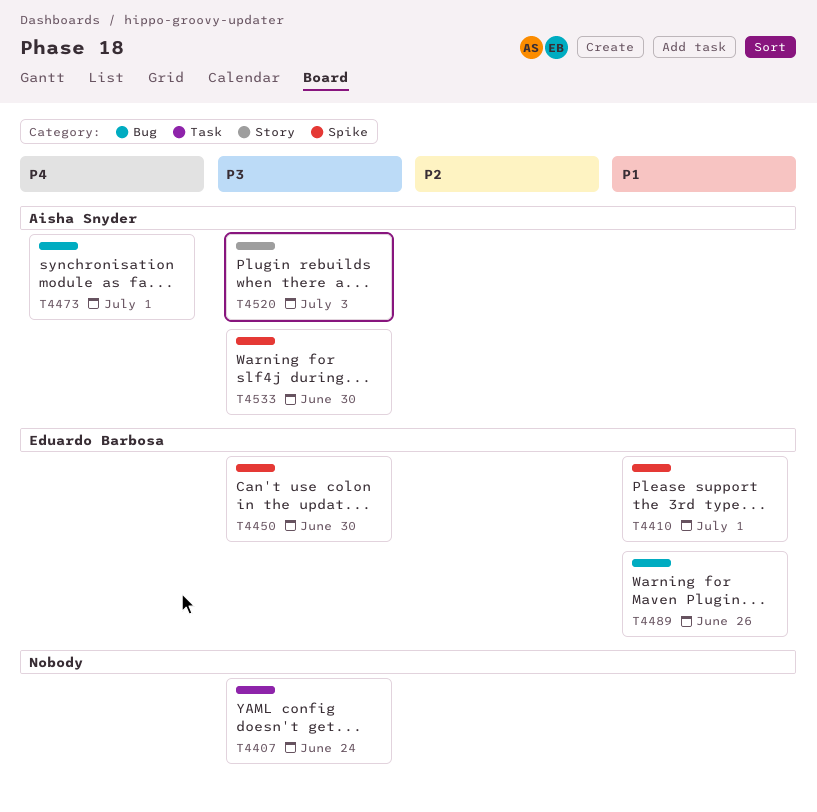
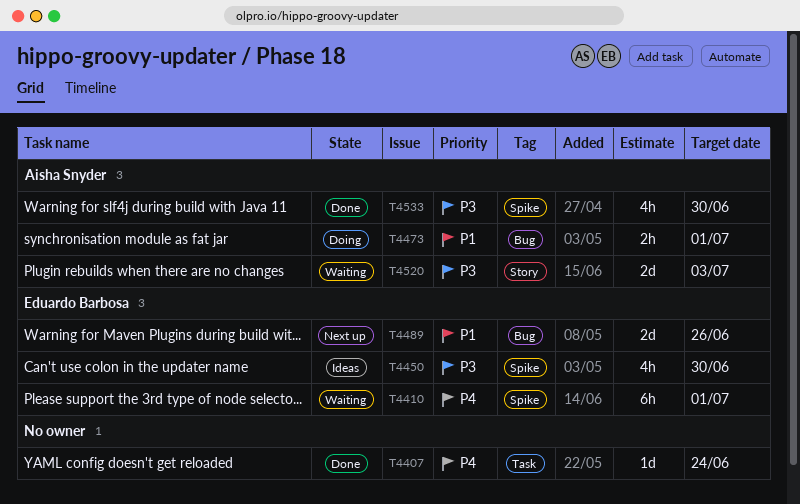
T4407, priority: P3 -> P4
T4410, priority: P1 -> P4
T4473, priority: P4 -> P1

